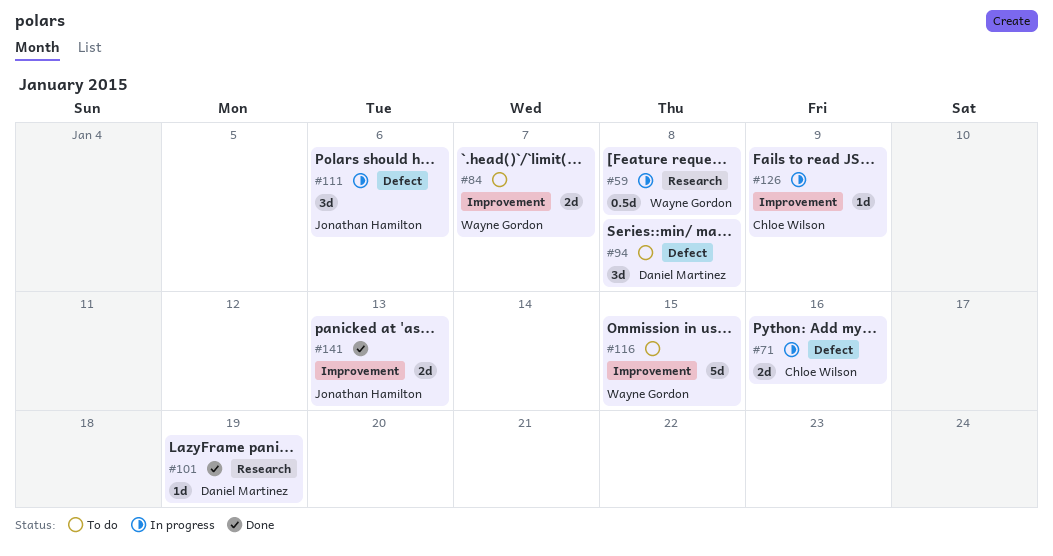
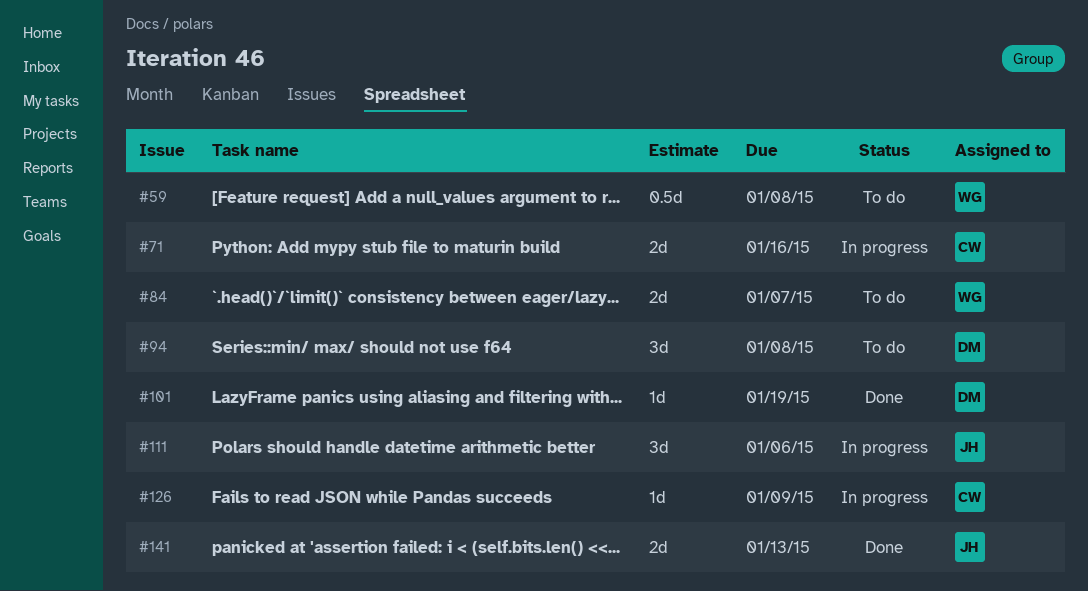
#59, status: In progress -> To do
#116: present -> none

